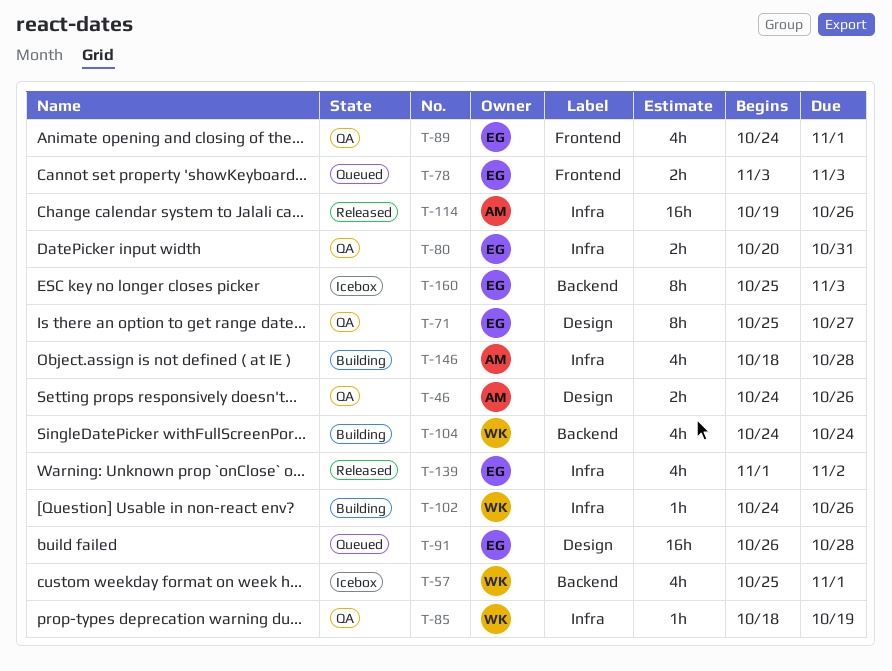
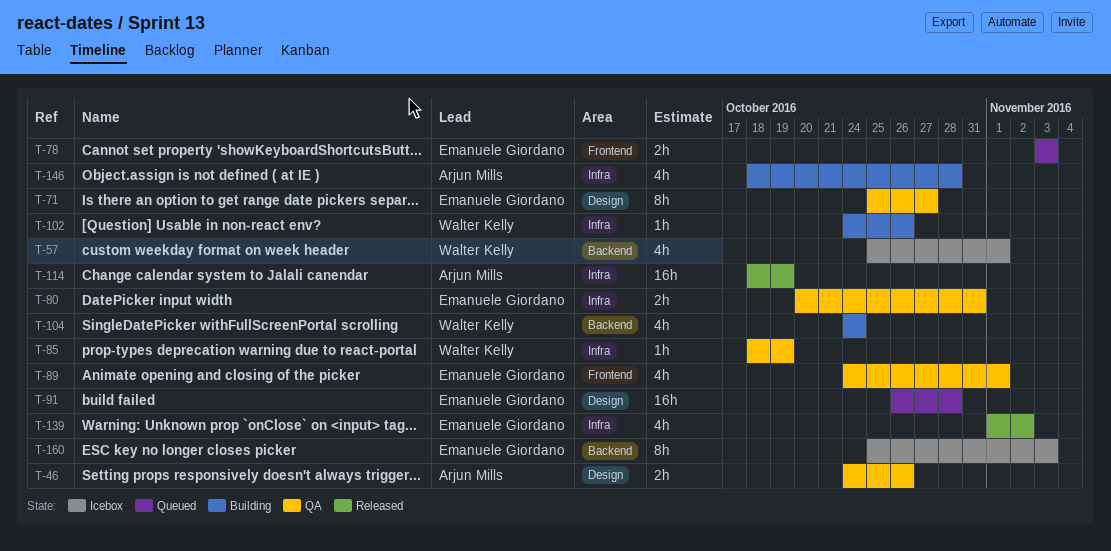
T-114, start: Oct 19 -> Oct 18
T-114, due: Oct 26 -> Oct 19

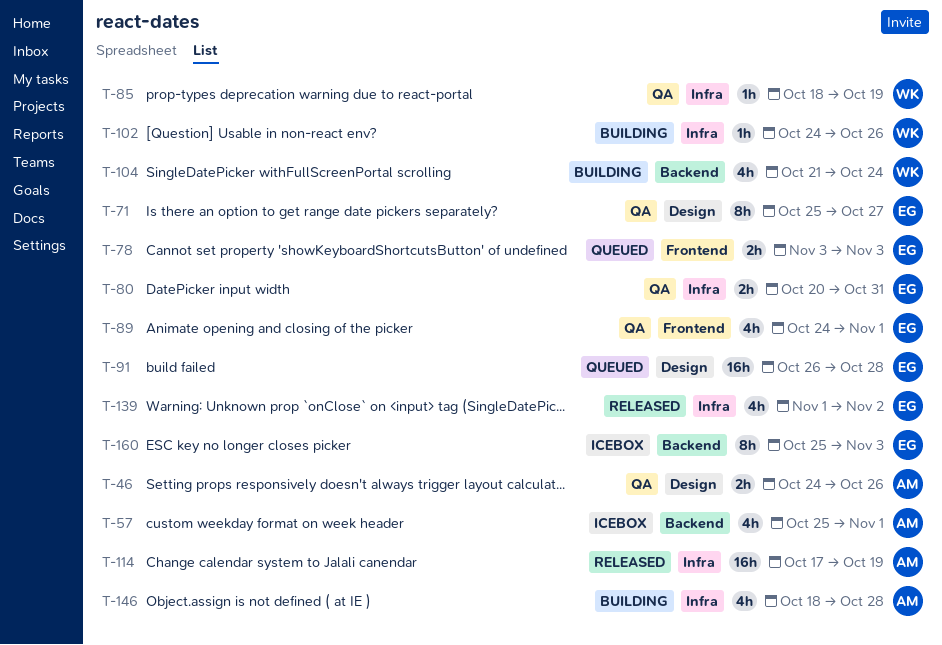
T-57, owner: Walter Kelly -> Arjun Mills
T-104, start: Oct 24 -> Oct 21
T-114, start: Oct 18 -> Oct 17

